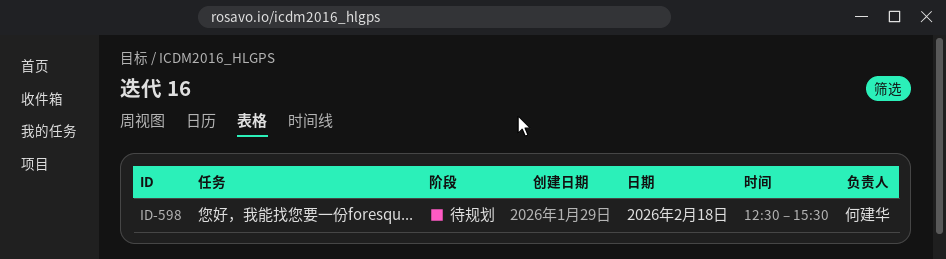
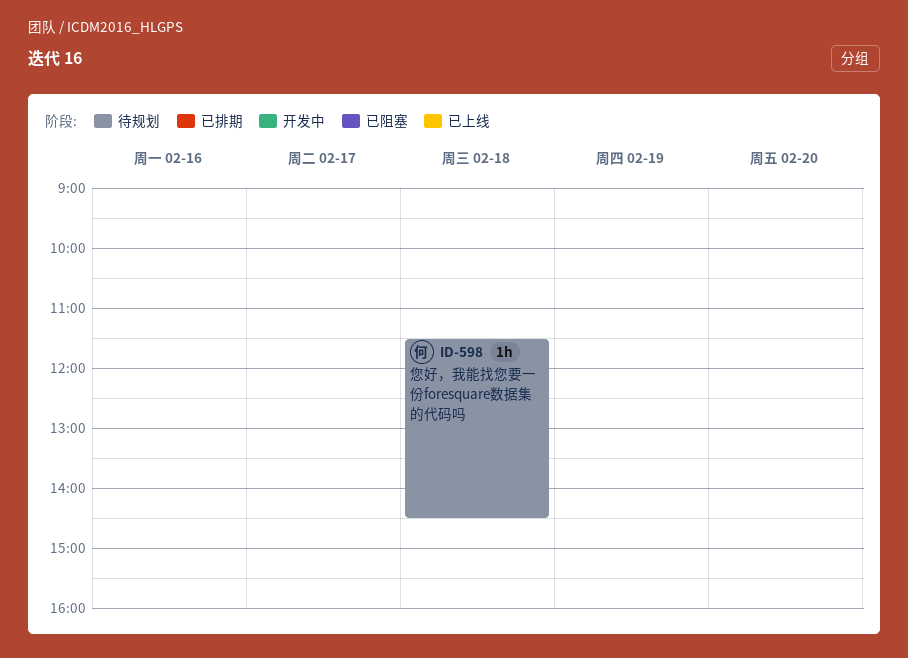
ID-598, begins: 12:30 -> 11:30
ID-598, ends: 15:30 -> 14:30

